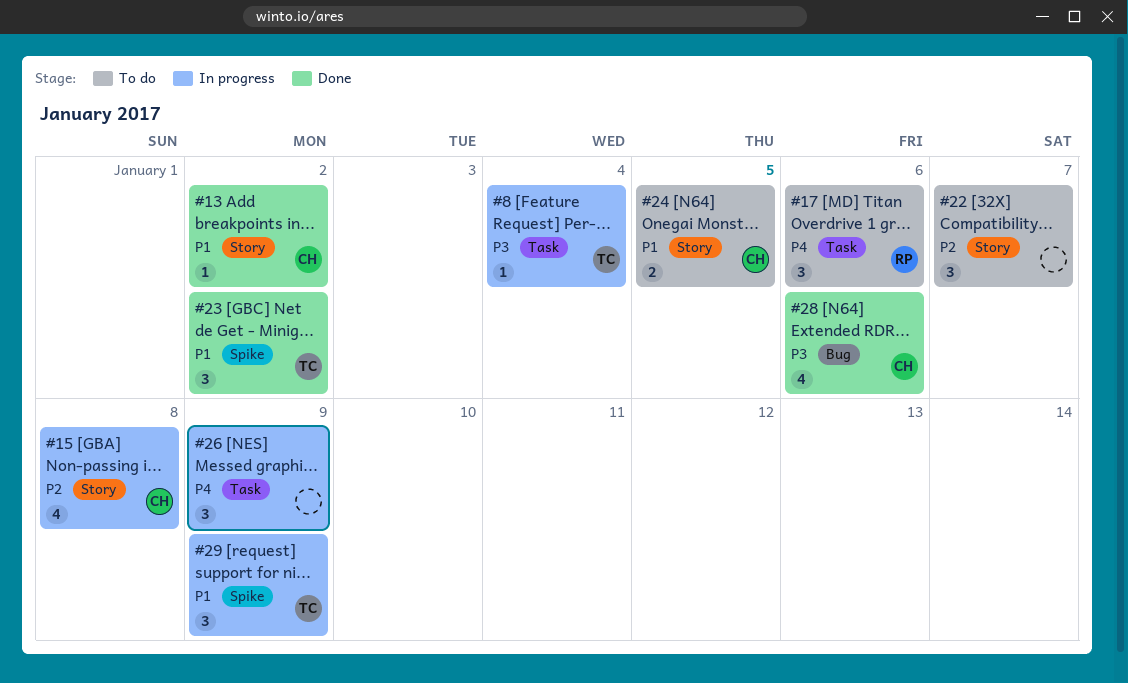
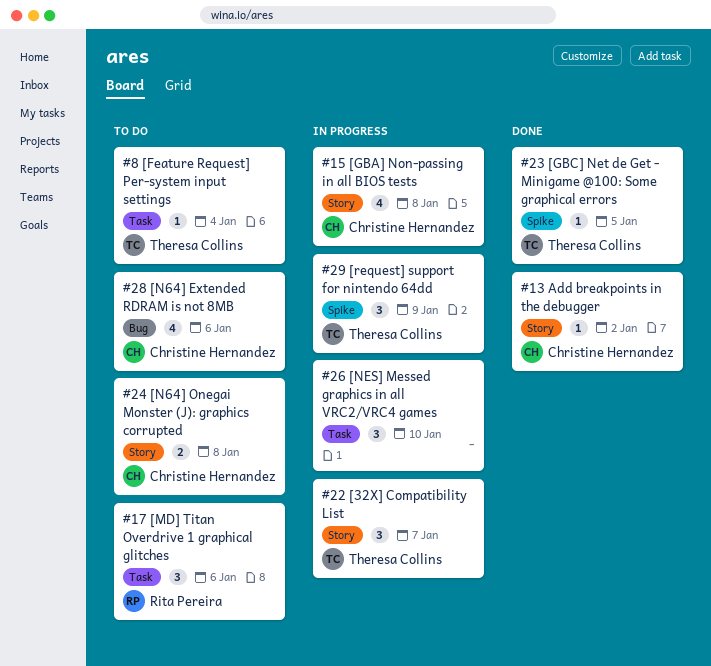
#8, status: In progress -> To do
#22, status: To do -> In progress
#22, owner: none -> Theresa Collins
#23, estimate: 3 -> 1
#23, due: Jan 2 -> Jan 5
#24, due: Jan 5 -> Jan 8
#26, due: Jan 9 -> Jan 10
#28, status: Done -> To do

